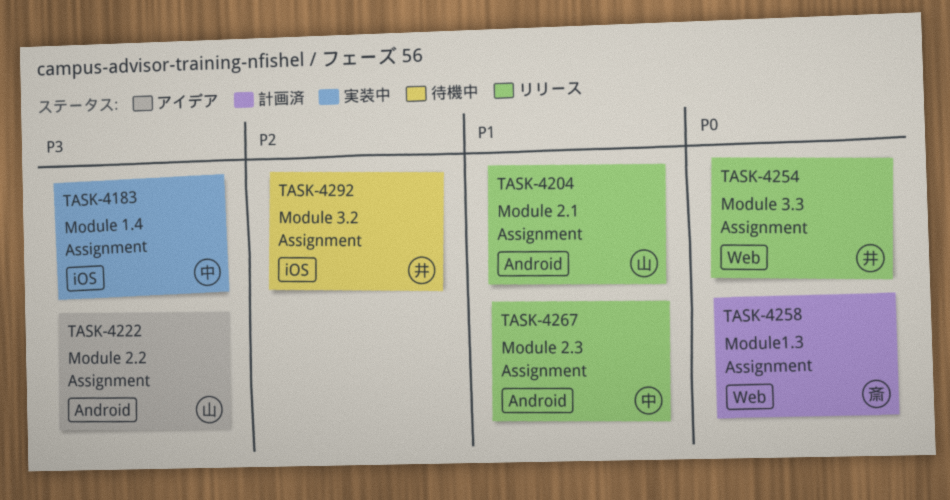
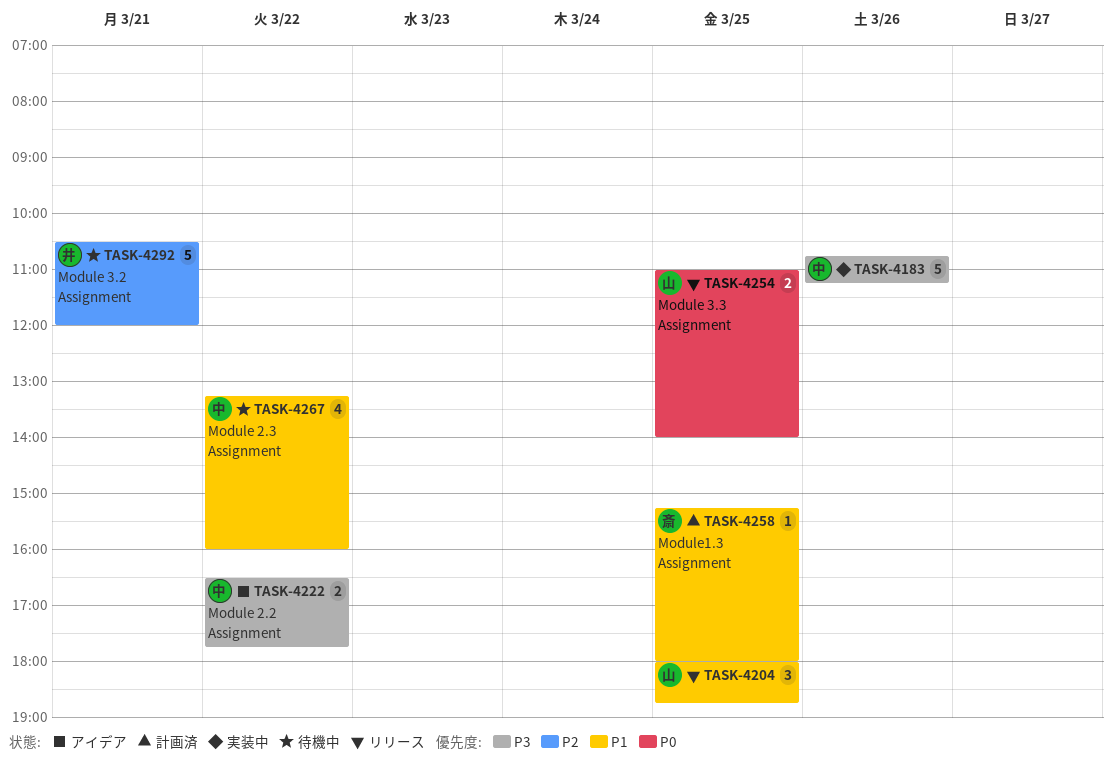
TASK-4222, owner: 山 -> 中
TASK-4254, owner: 井 -> 山
TASK-4258, priority: P0 -> P1
TASK-4267, status: リリース -> 待機中

